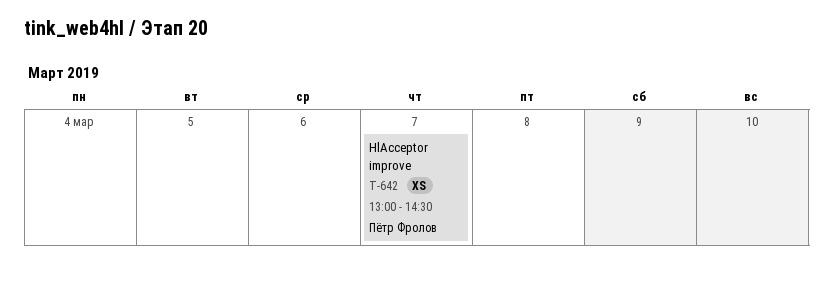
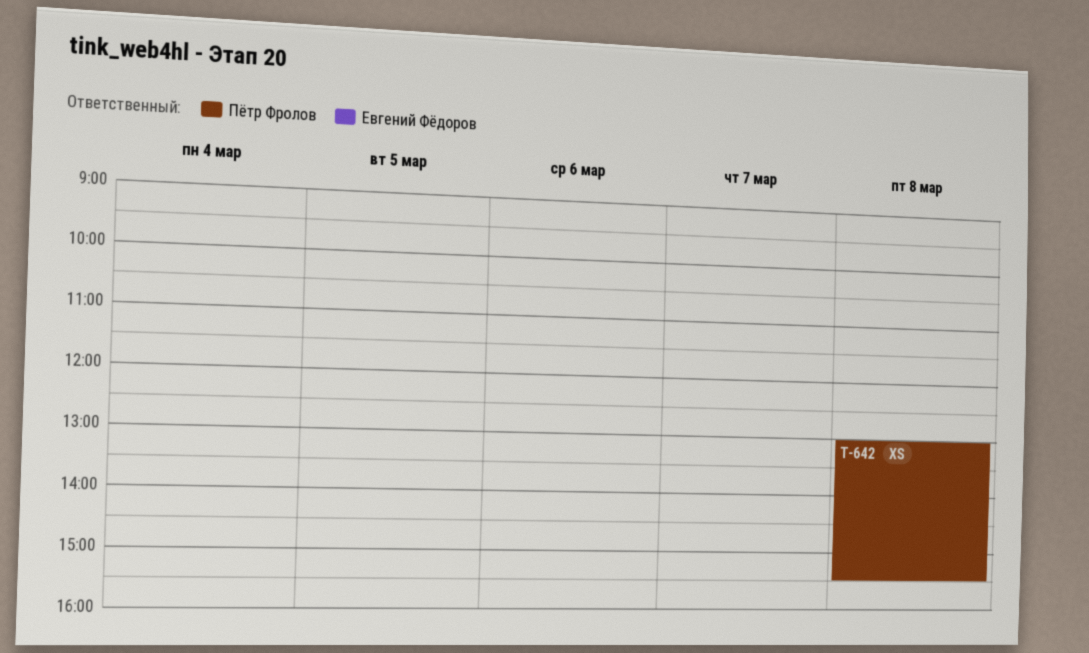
T-642, day: Mar 7 -> Mar 8
T-642, ends: 14:30 -> 15:30

